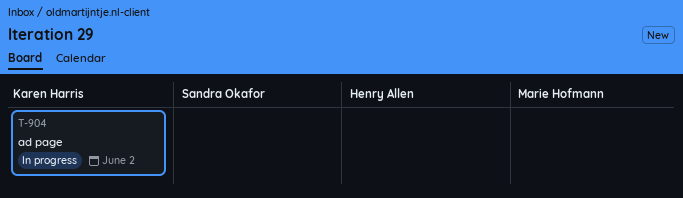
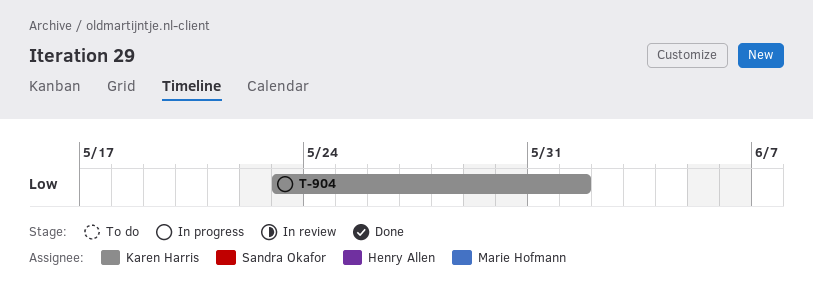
T-904, due: Jun 2 -> Jun 1

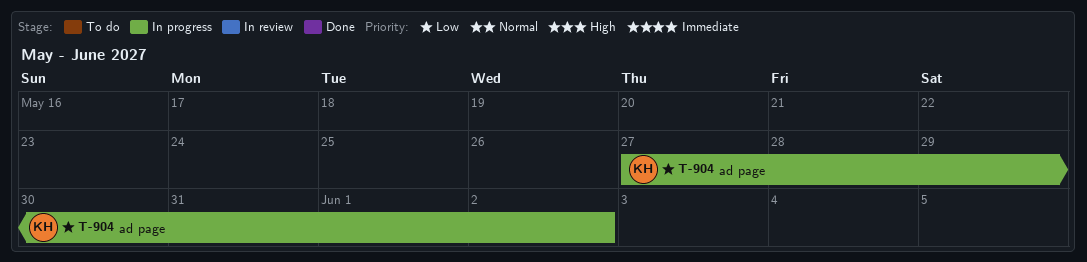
T-904, start: May 23 -> May 27
T-904, due: Jun 1 -> Jun 2

